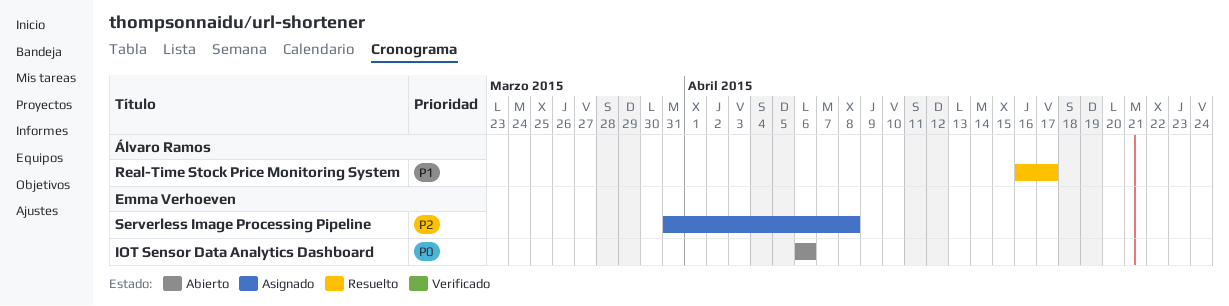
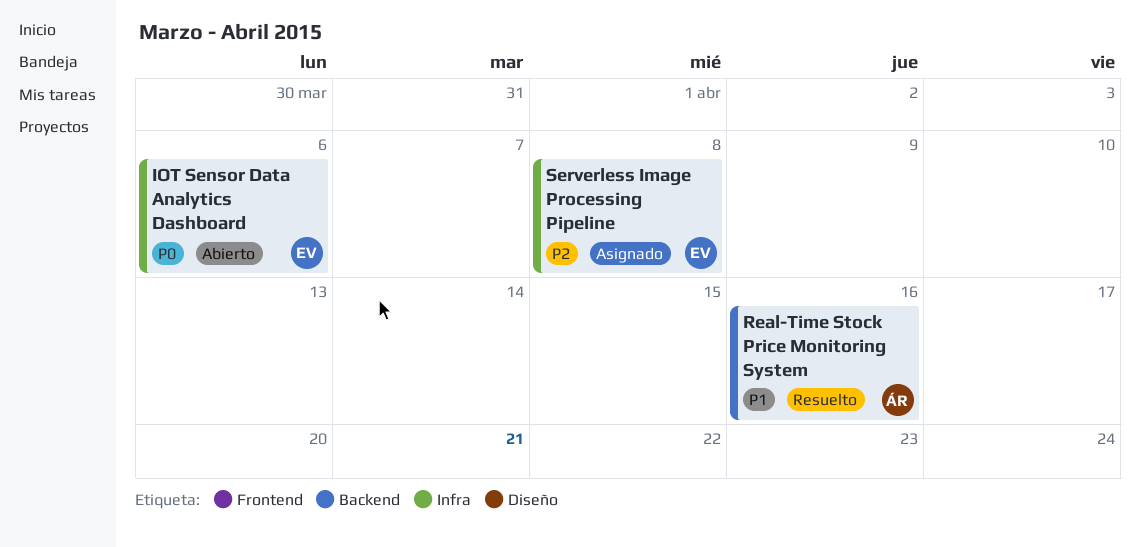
Real-Time Stock Price Monitoring System, due: Apr 17 -> Apr 16

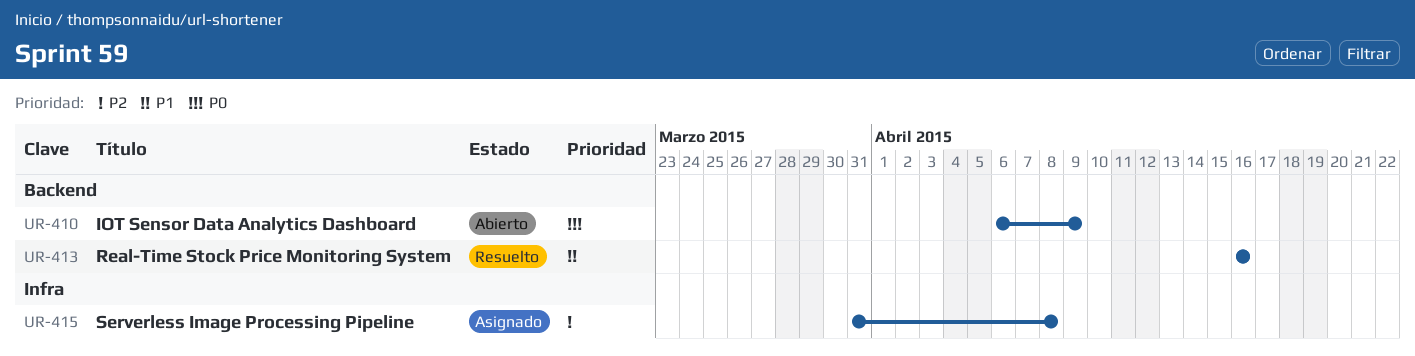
IOT Sensor Data Analytics Dashboard, label: Infra -> Backend
IOT Sensor Data Analytics Dashboard, due: Apr 6 -> Apr 9

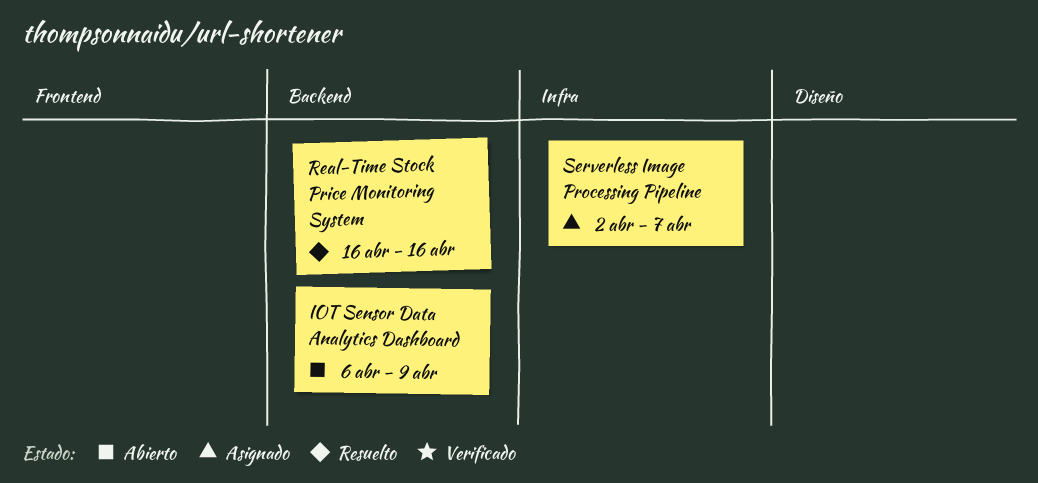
Serverless Image Processing Pipeline, start: Mar 31 -> Apr 2
Serverless Image Processing Pipeline, due: Apr 8 -> Apr 7

